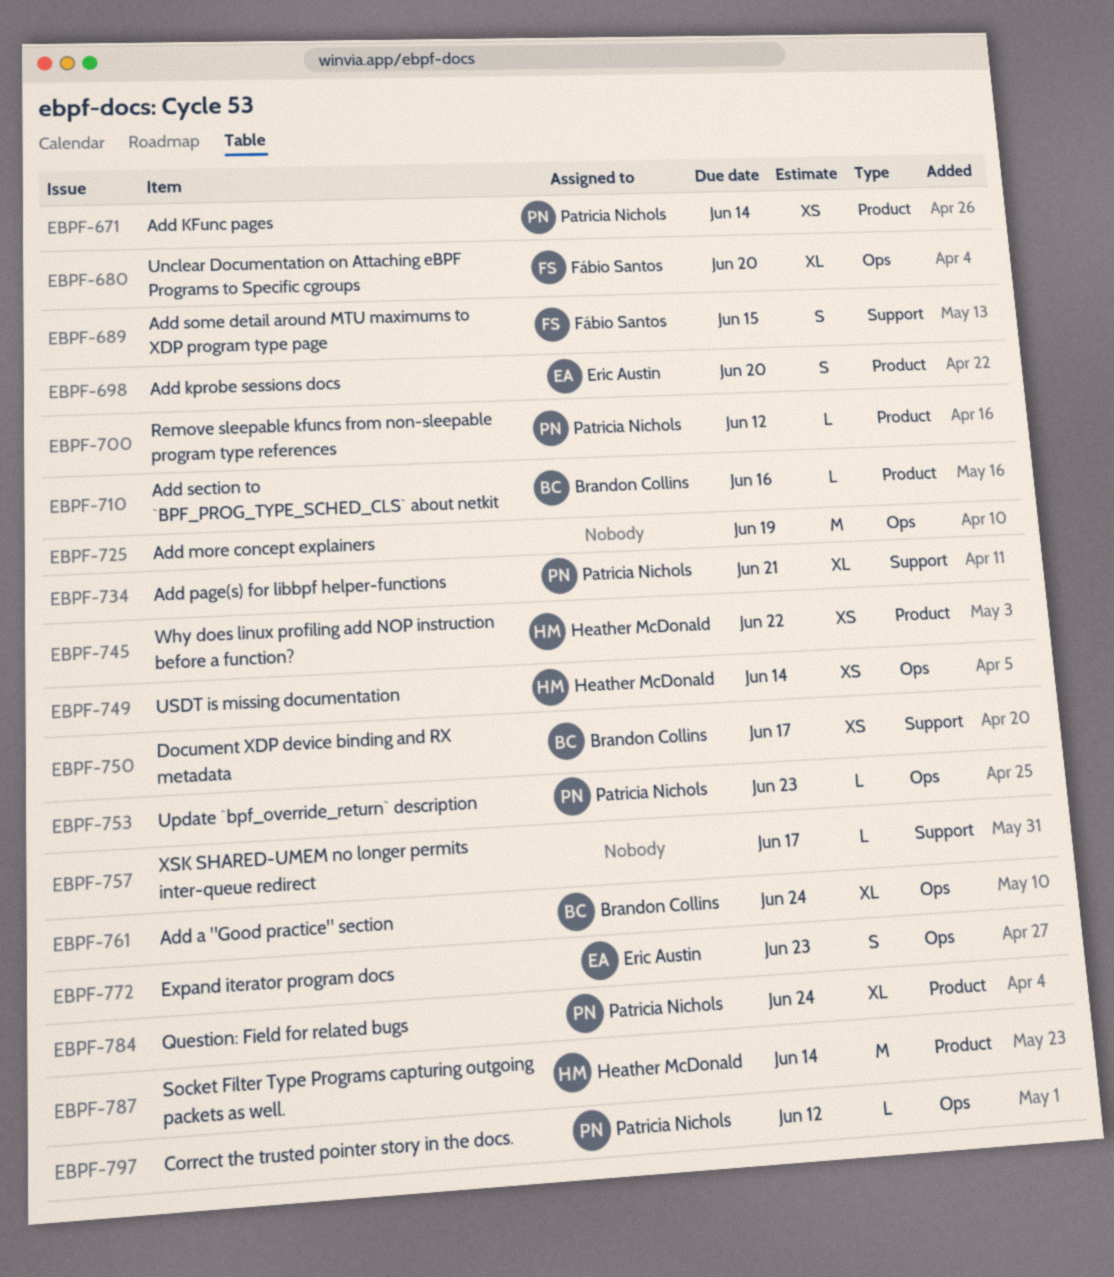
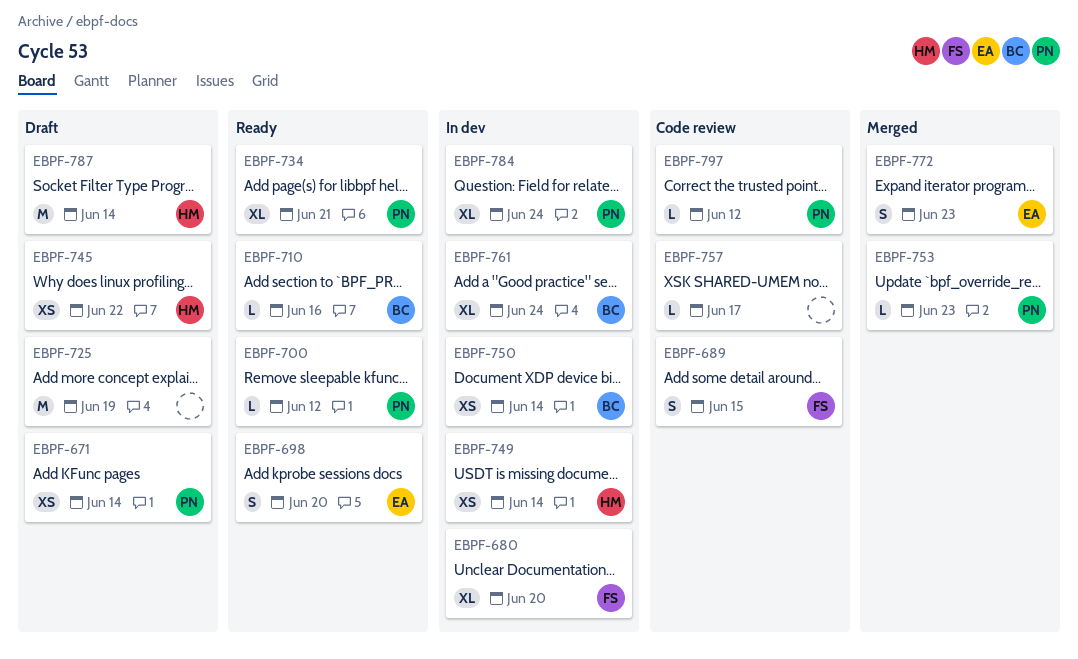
EBPF-750, due: Jun 17 -> Jun 14

